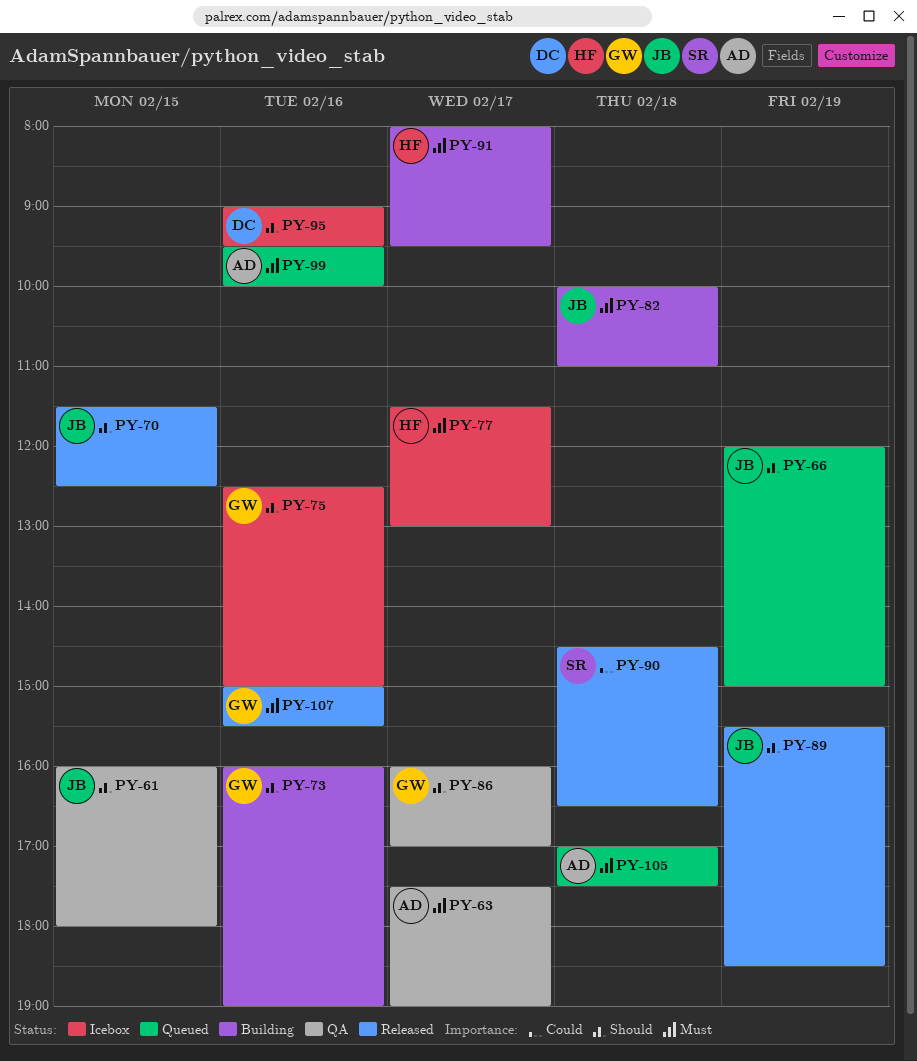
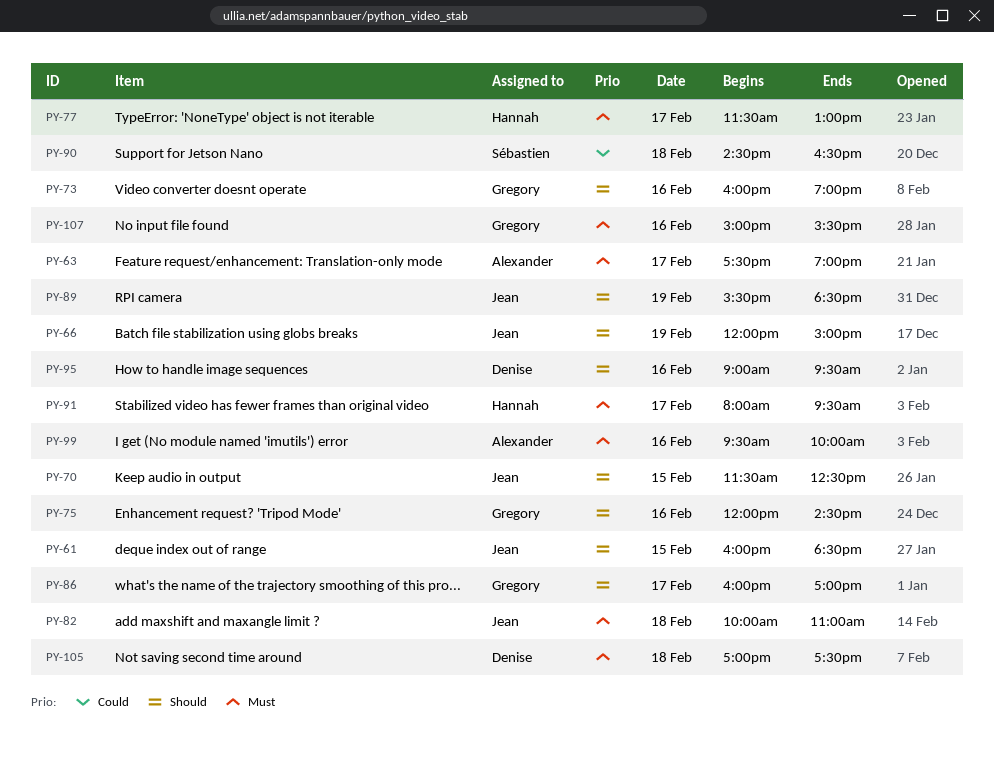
PY-61, ends: 18:00 -> 18:30
PY-75, begins: 12:30 -> 12:00
PY-75, ends: 15:00 -> 14:30
PY-105, owner: Alexander -> Denise

